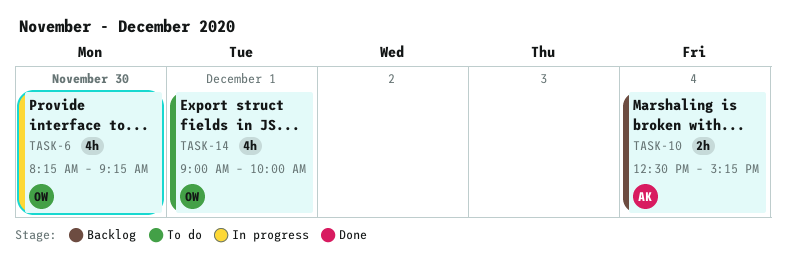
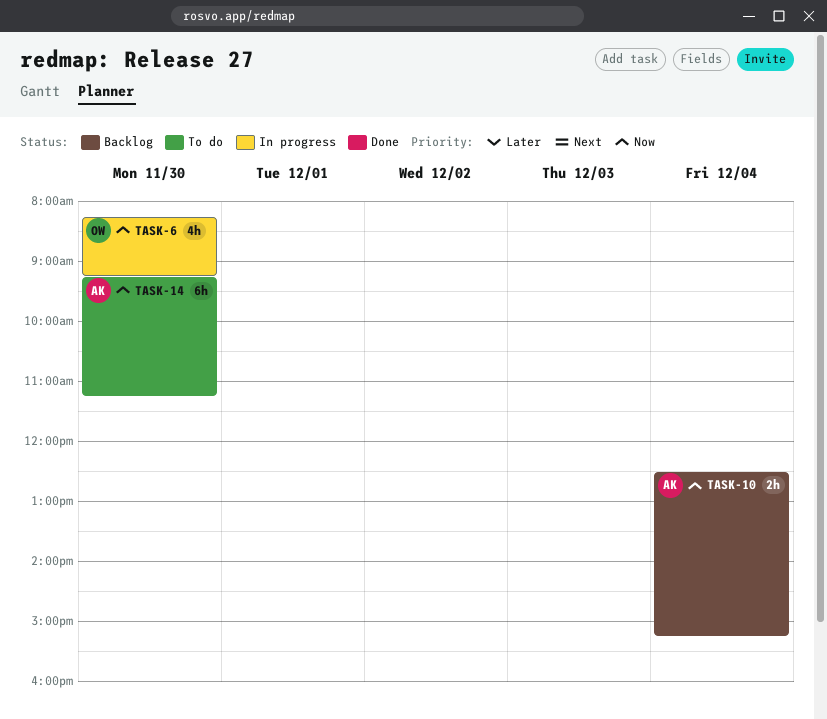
TASK-14, owner: OW -> AK
TASK-14, estimate: 4h -> 6h
TASK-14, day: Dec 1 -> Nov 30
TASK-14, begins: 09:00 -> 09:15
TASK-14, ends: 10:00 -> 11:15

